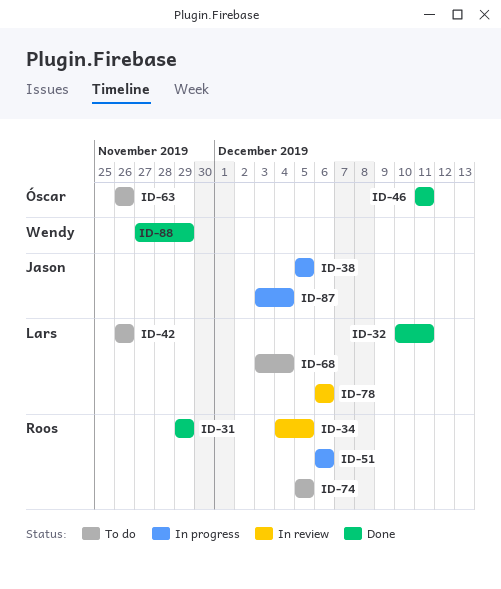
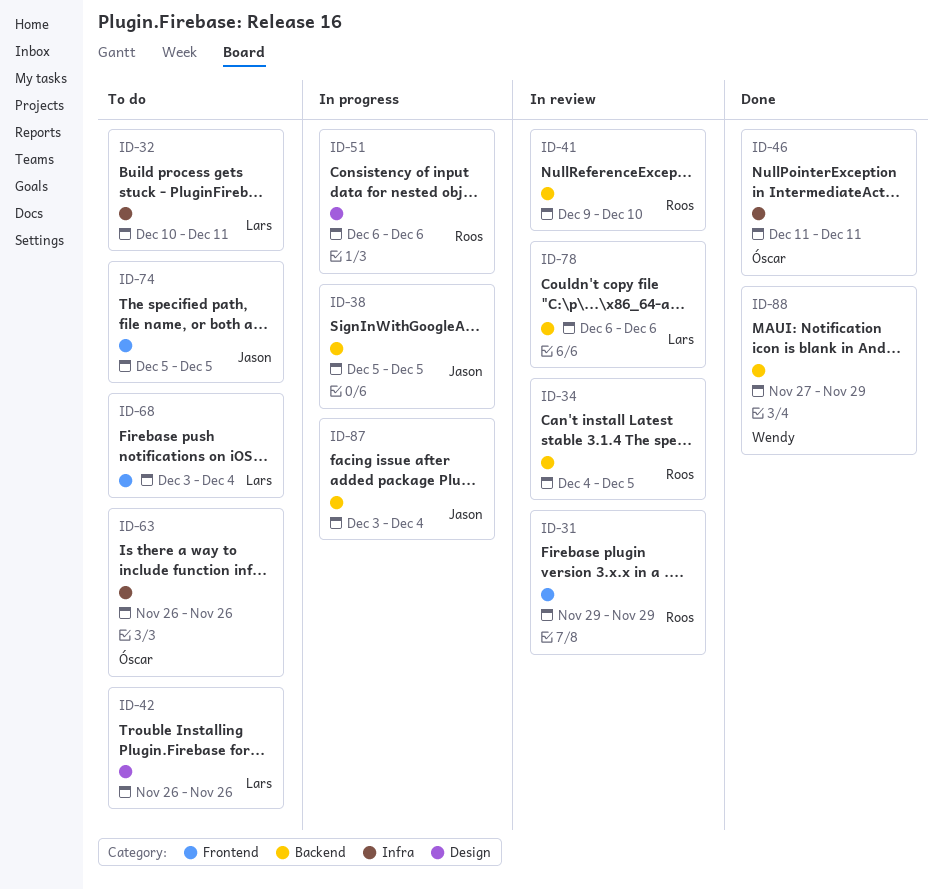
ID-31, status: Done -> In review
ID-32, status: Done -> To do
ID-41: none -> present
ID-74, owner: Roos -> Jason

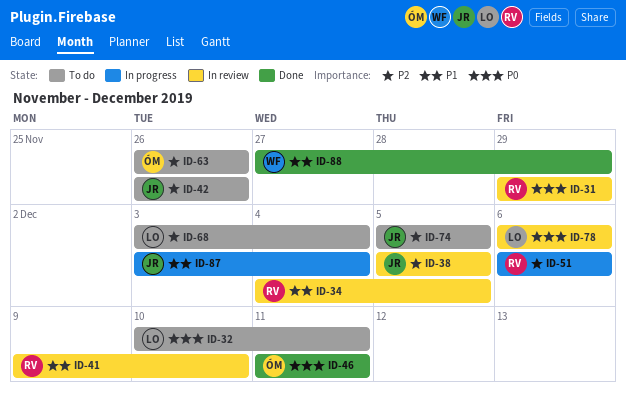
ID-38, status: In progress -> In review
ID-42, owner: Lars -> Jason

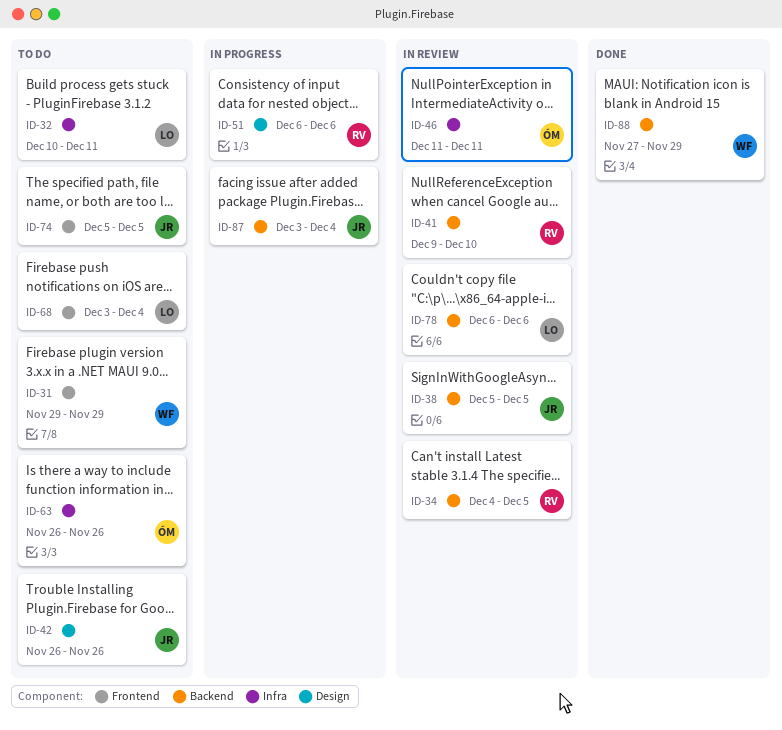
ID-31, status: In review -> To do
ID-31, owner: RV -> WF
ID-46, status: Done -> In review

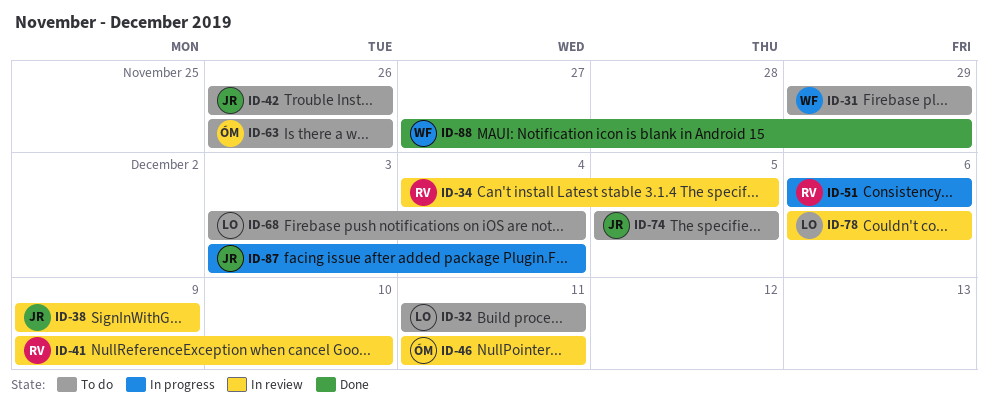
ID-32, start: Dec 10 -> Dec 11
ID-38, start: Dec 5 -> Dec 9
ID-38, due: Dec 5 -> Dec 9

